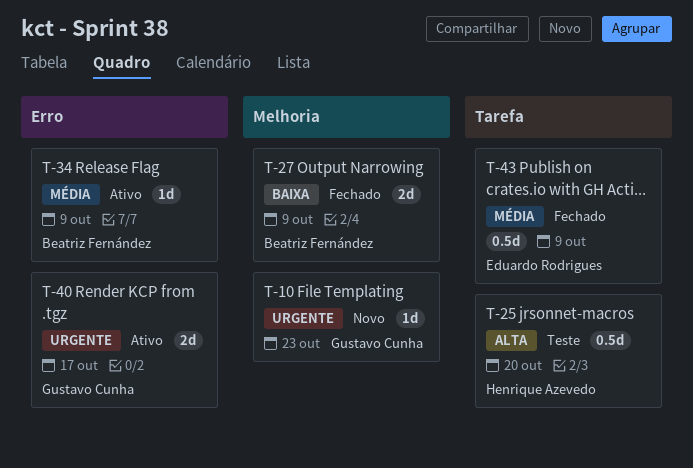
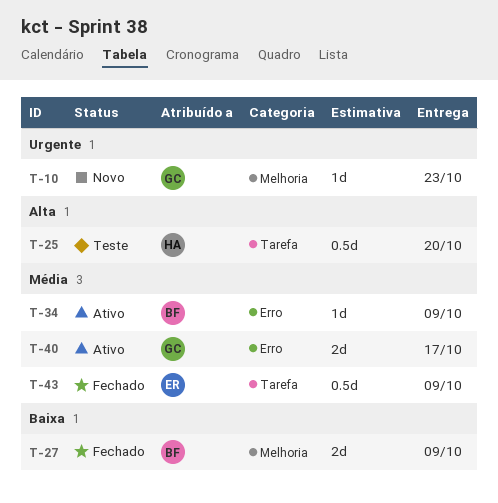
T-40, priority: Urgente -> Média

